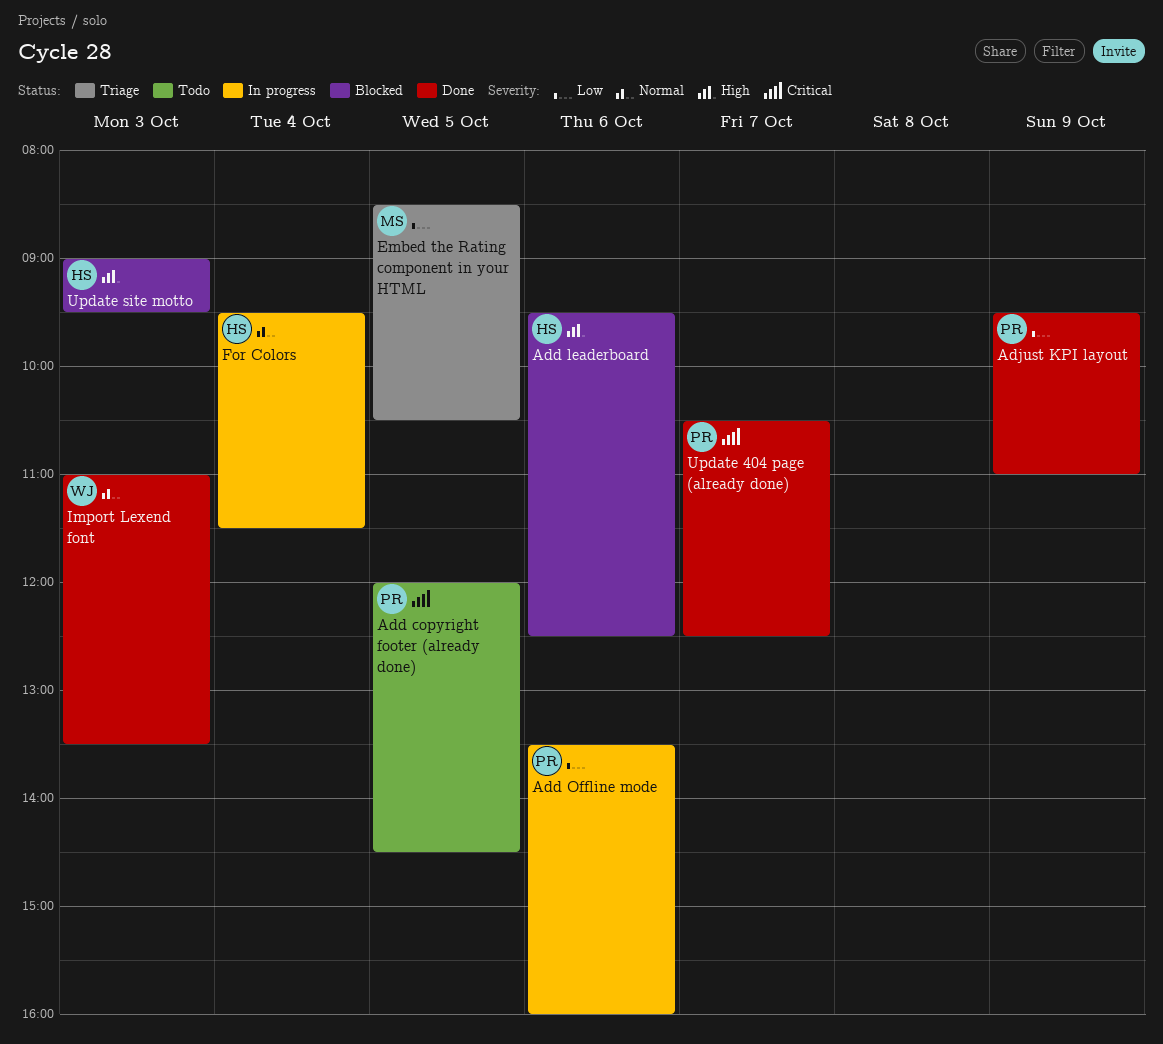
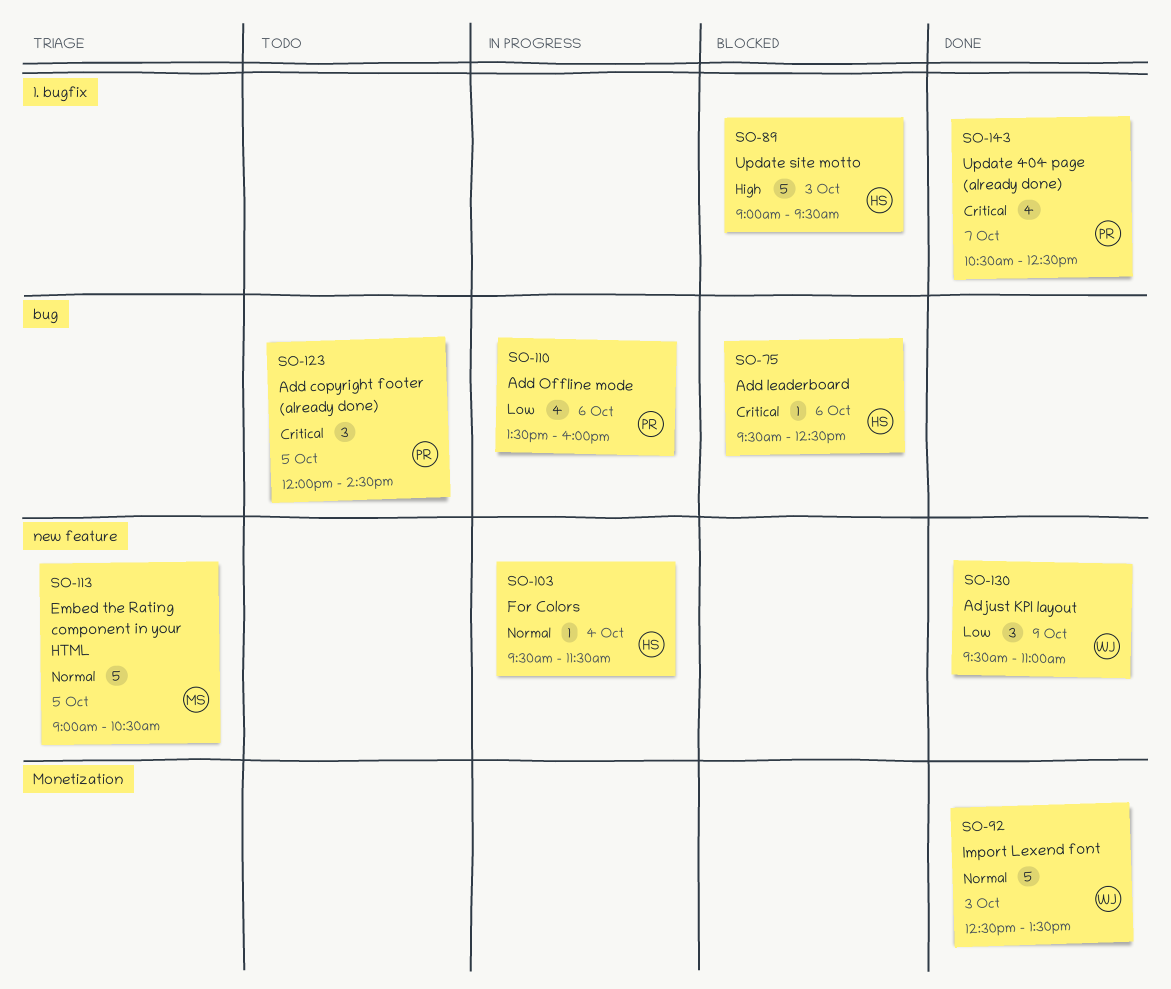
Add leaderboard, priority: High -> Critical
Adjust KPI layout, owner: PR -> WJ
Embed the Rating component in your HTML, priority: Low -> Normal
Embed the Rating component in your HTML, begins: 08:30 -> 09:00
Import Lexend font, begins: 11:00 -> 12:30

